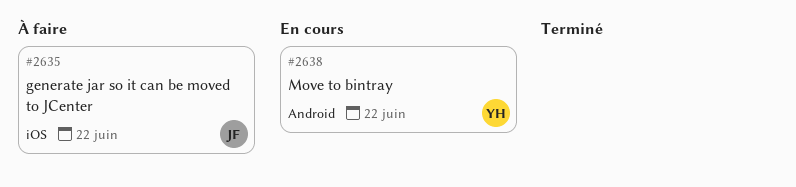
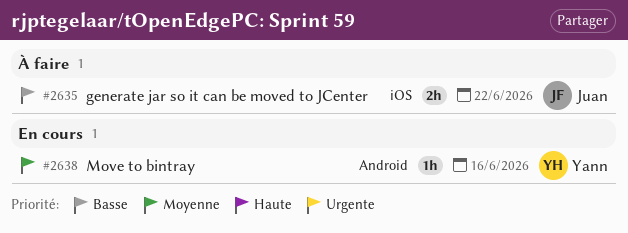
#2638, due: Jun 22 -> Jun 16

